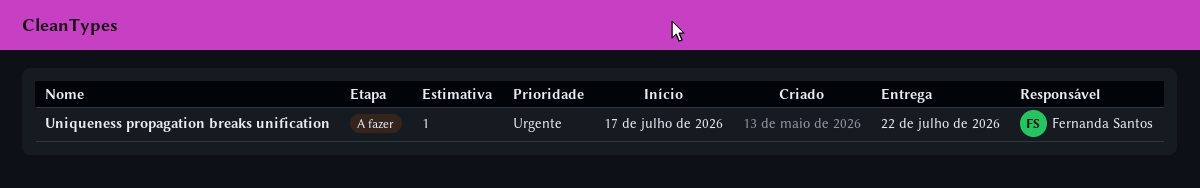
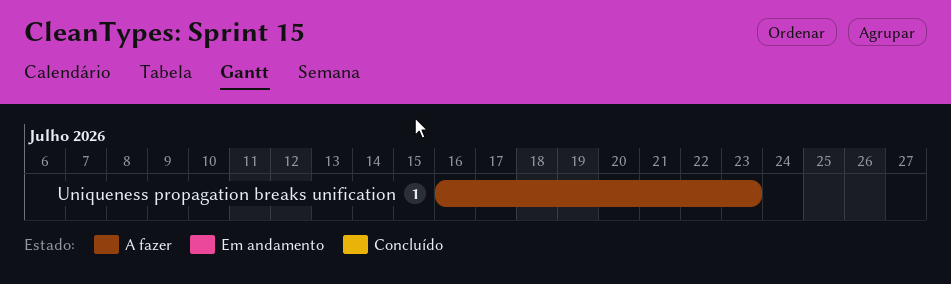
Uniqueness propagation breaks unification, start: Jul 17 -> Jul 16
Uniqueness propagation breaks unification, due: Jul 22 -> Jul 23

